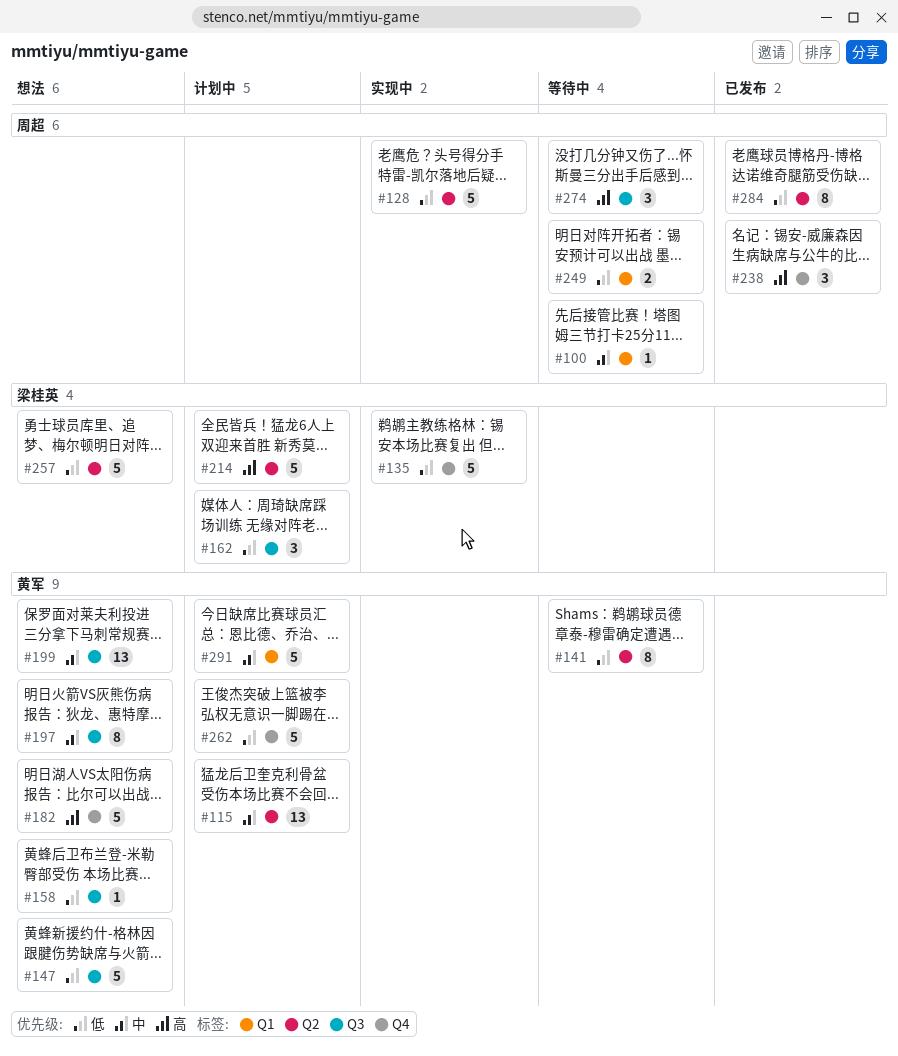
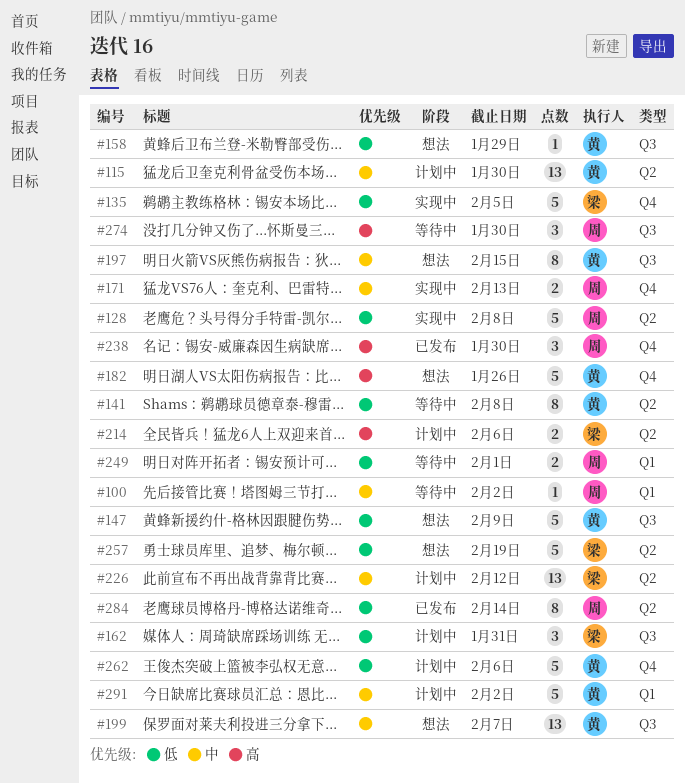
#171: none -> present
#214, estimate: 5 -> 2
#226: none -> present

